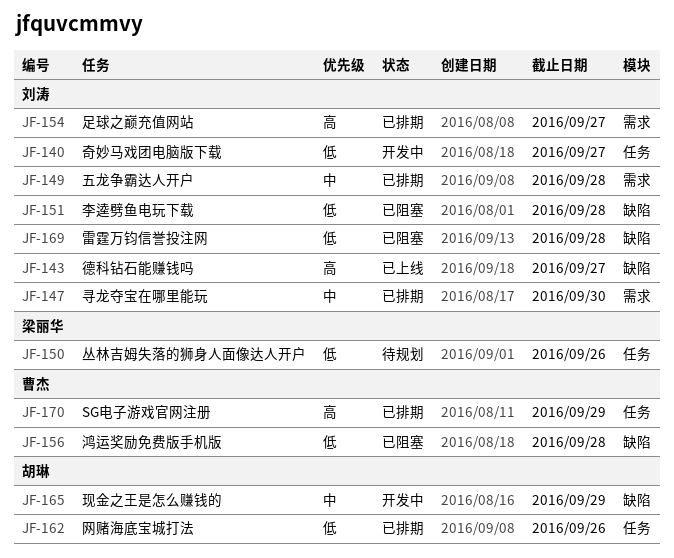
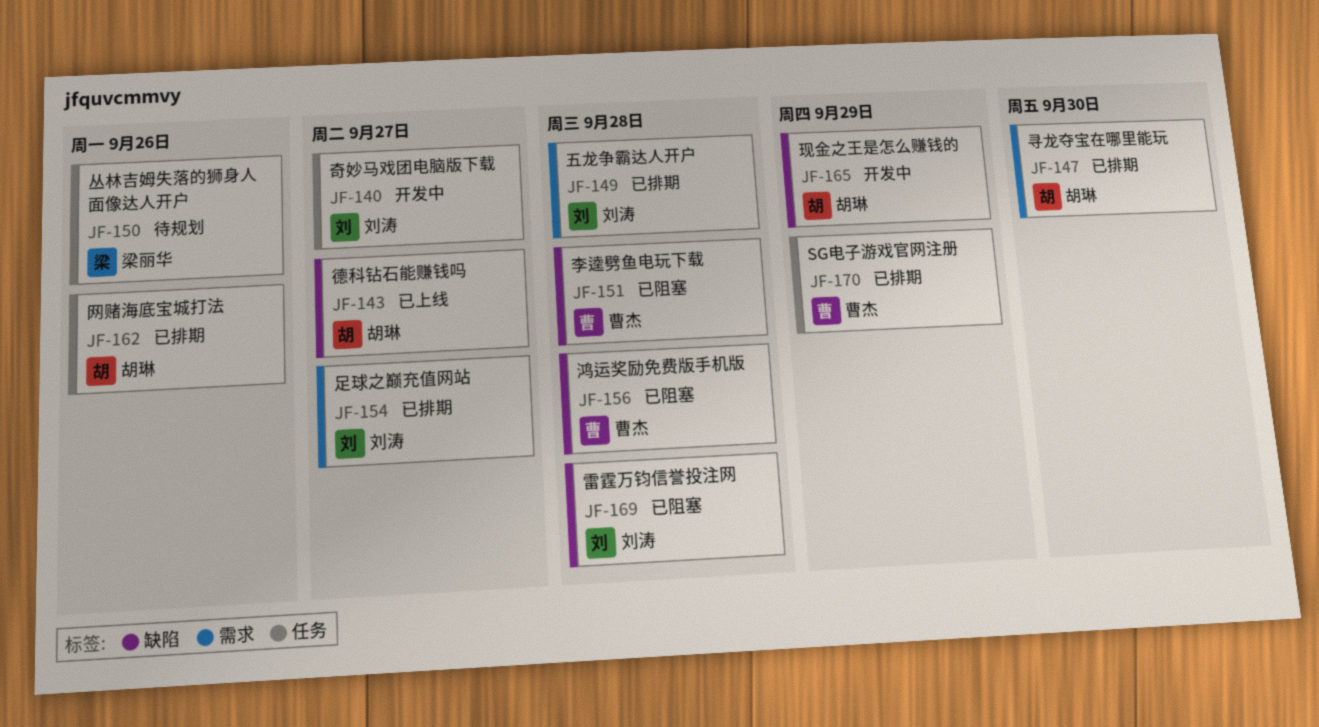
JF-143, owner: 刘涛 -> 胡琳
JF-147, owner: 刘涛 -> 胡琳
JF-151, owner: 刘涛 -> 曹杰

